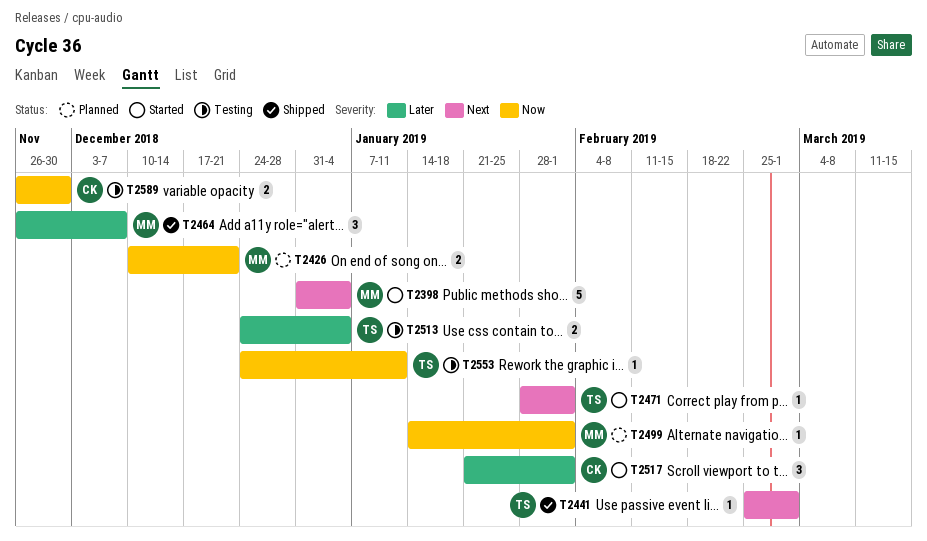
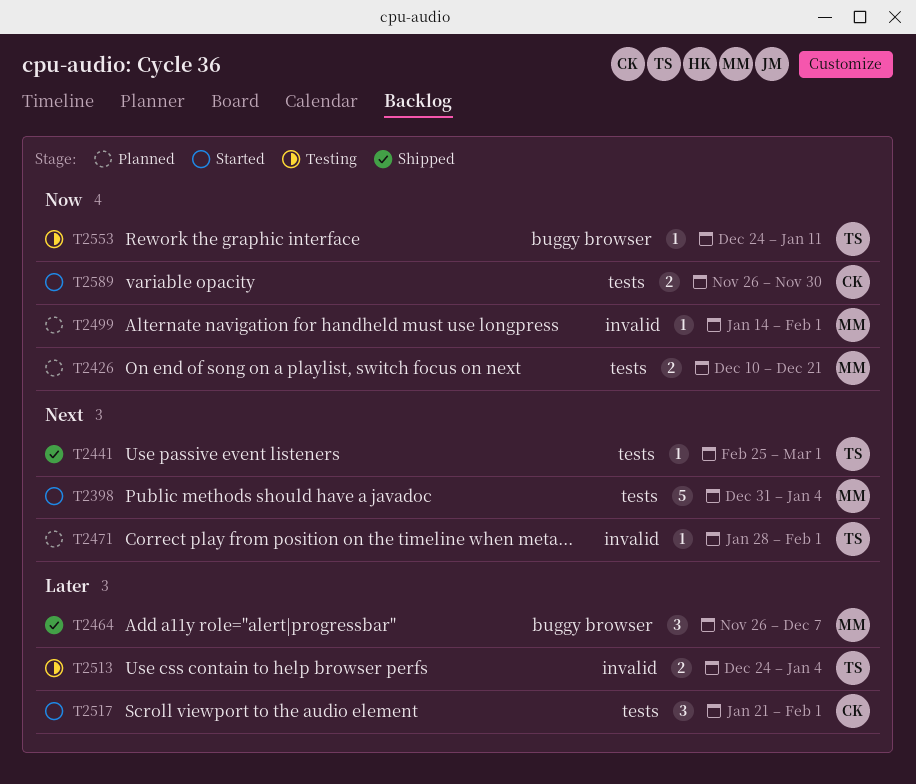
T2471, status: Started -> Planned
T2589, status: Testing -> Started

